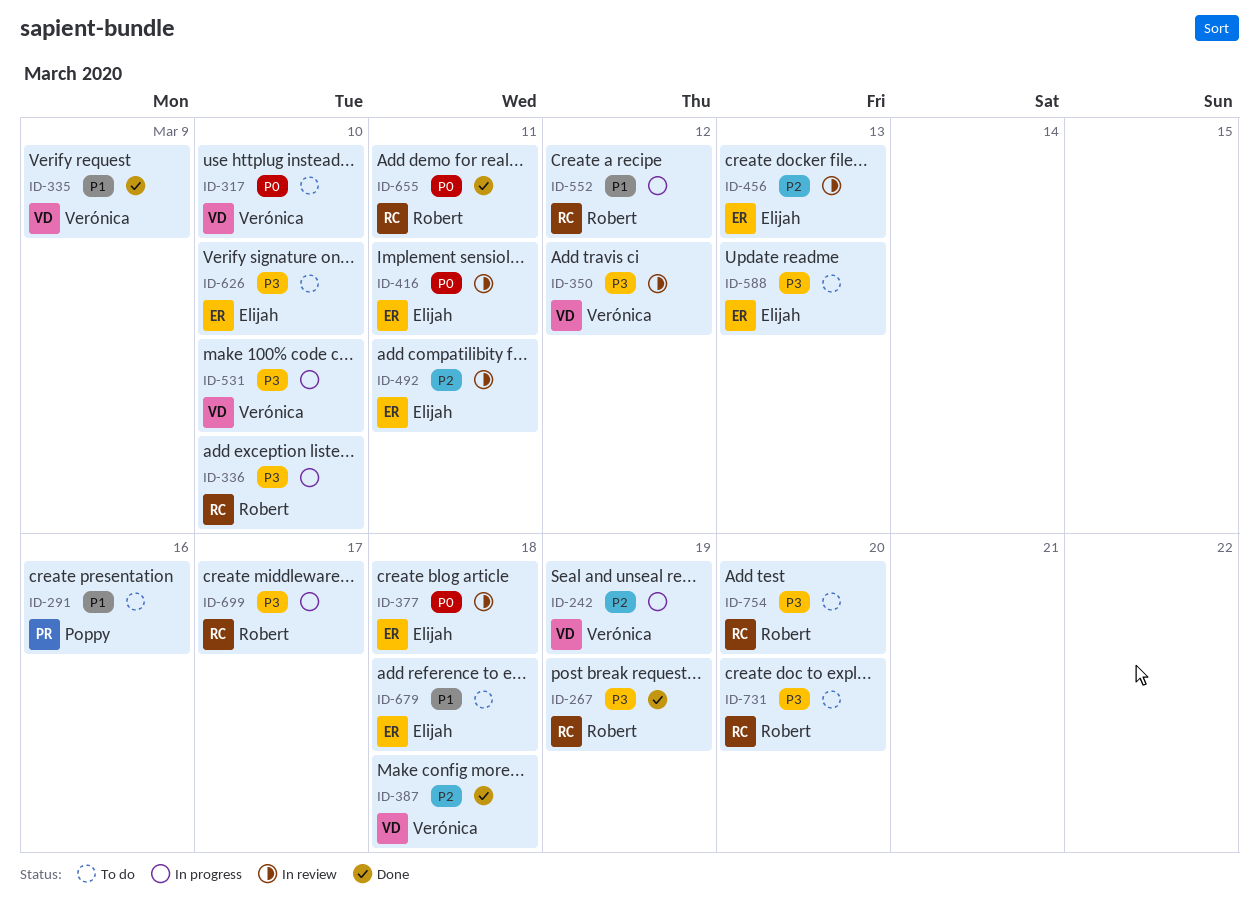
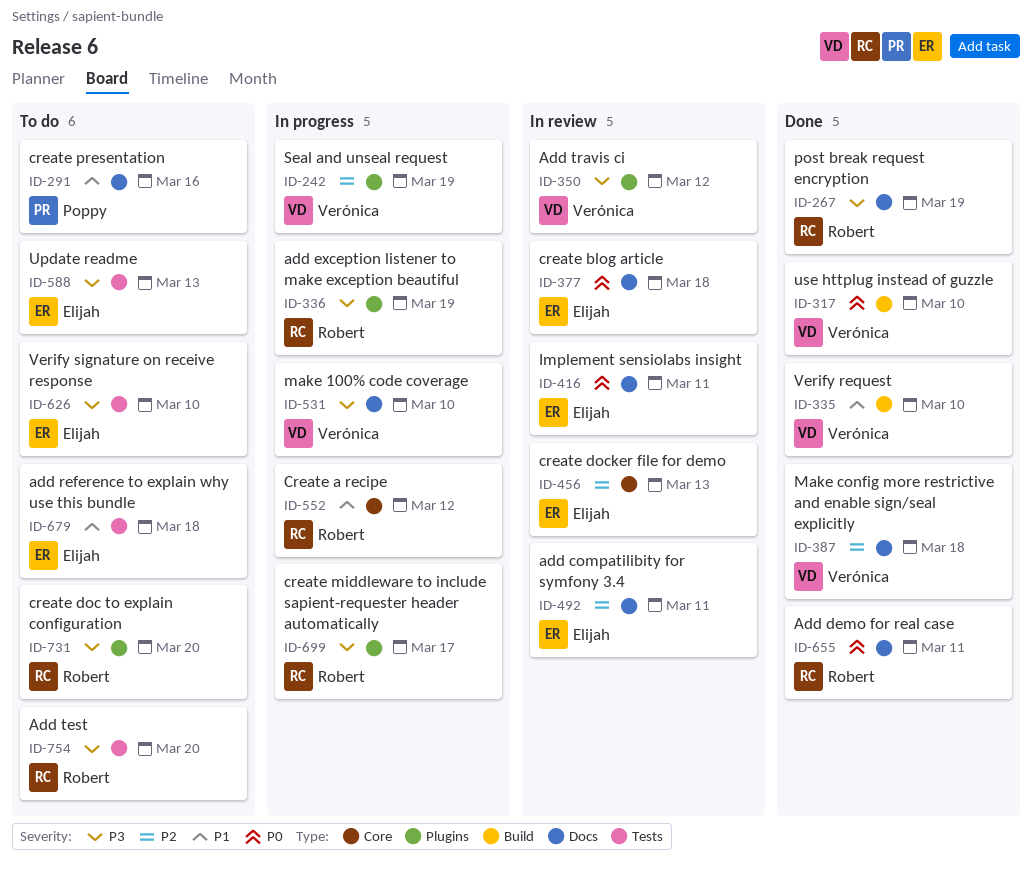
ID-317, status: To do -> Done
ID-335, due: Mar 9 -> Mar 10
ID-336, due: Mar 10 -> Mar 19

